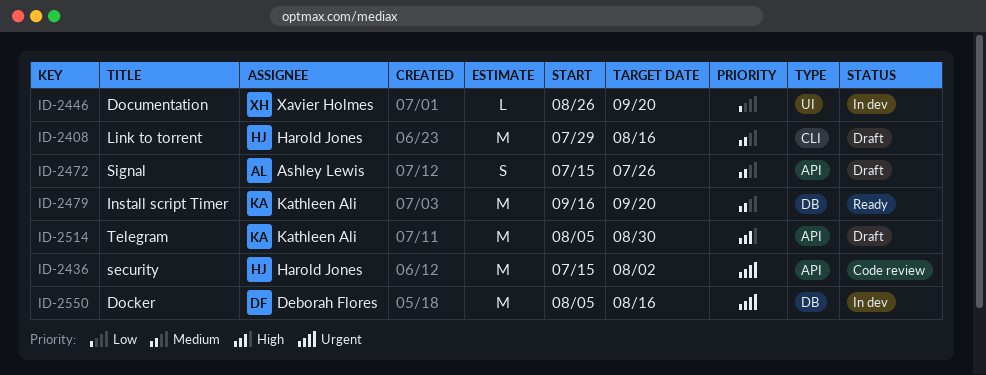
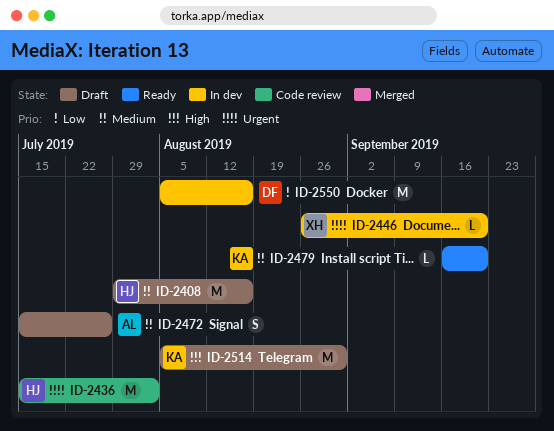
ID-2446, priority: Low -> Urgent
ID-2479, estimate: M -> L
ID-2550, priority: Urgent -> Low

